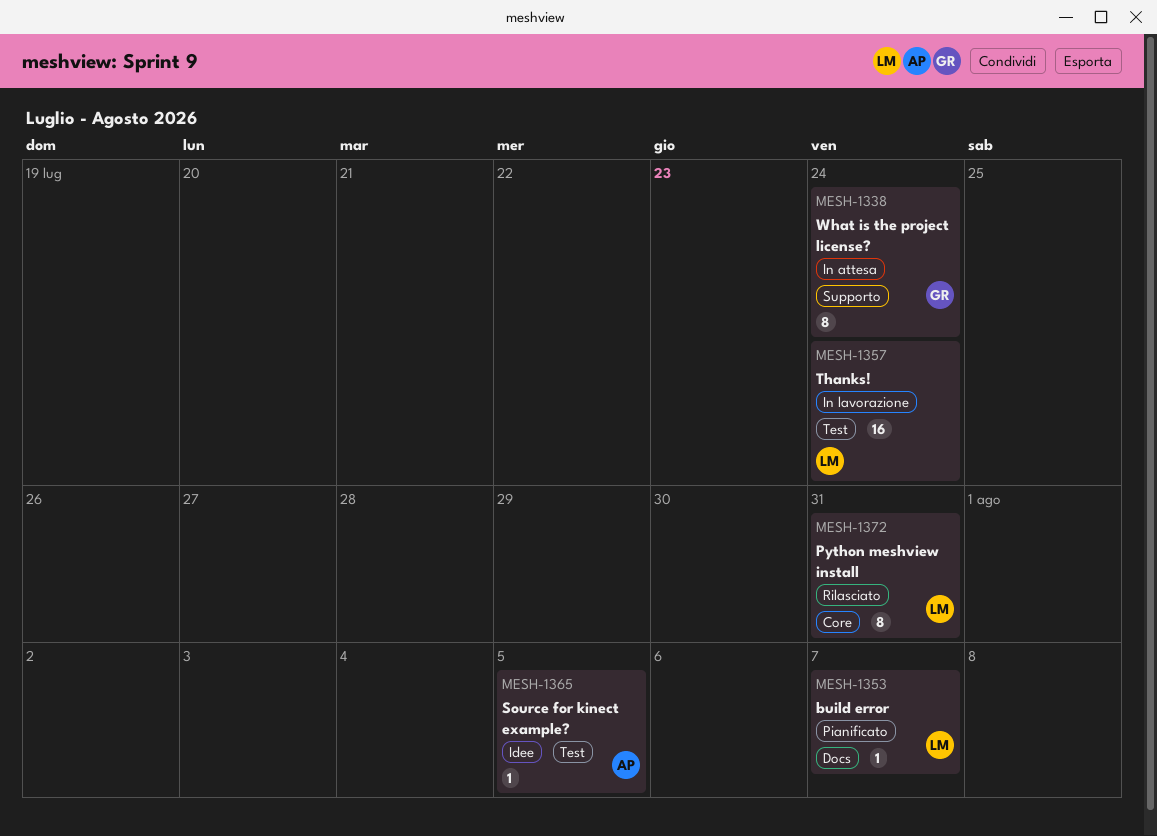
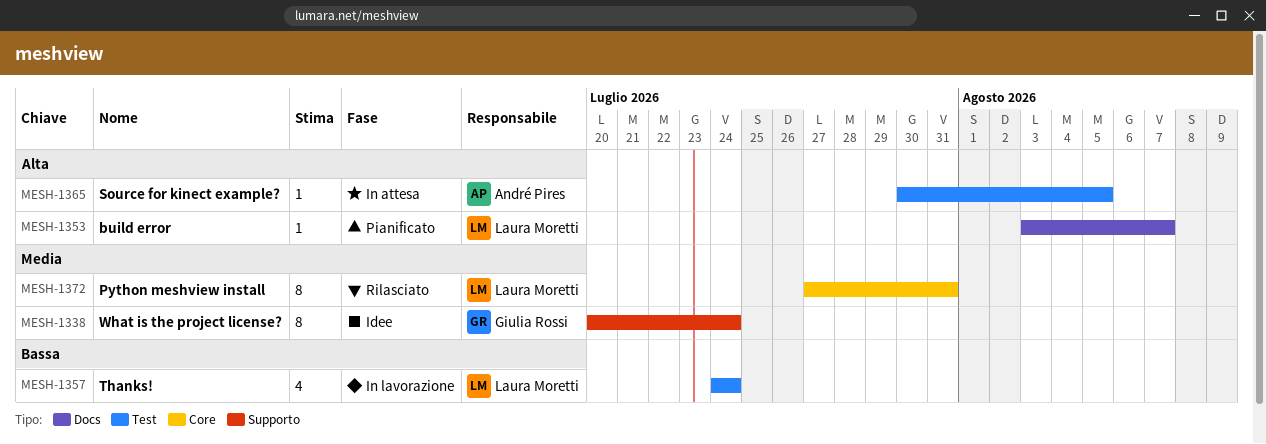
MESH-1338, status: In attesa -> Idee
MESH-1357, estimate: 16 -> 4
MESH-1365, status: Idee -> In attesa

